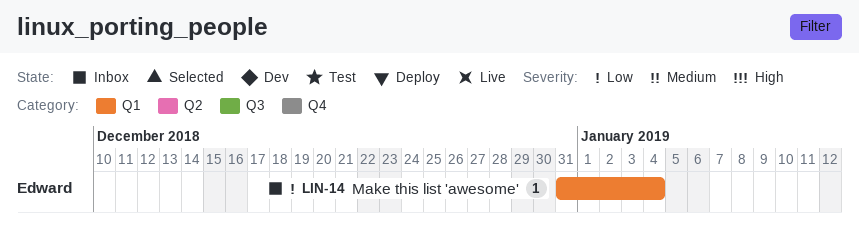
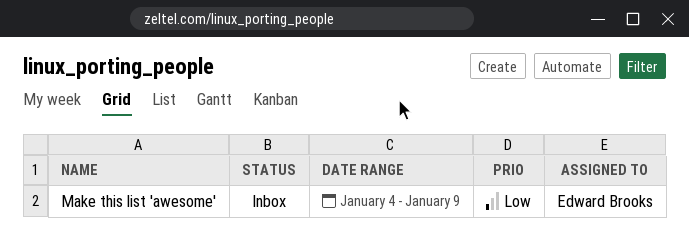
Make this list 'awesome', start: Dec 31 -> Jan 4
Make this list 'awesome', due: Jan 4 -> Jan 9

